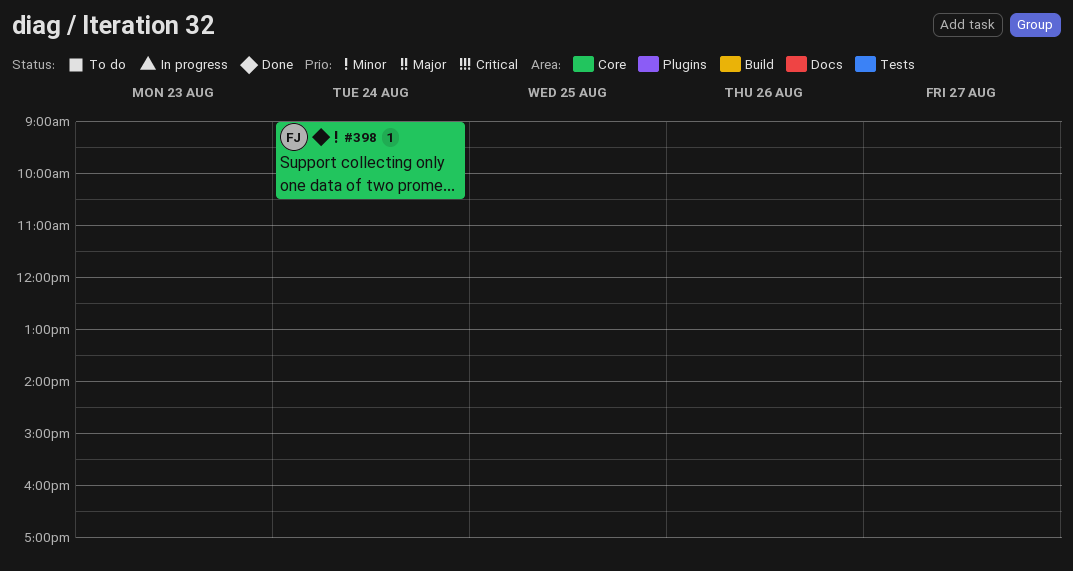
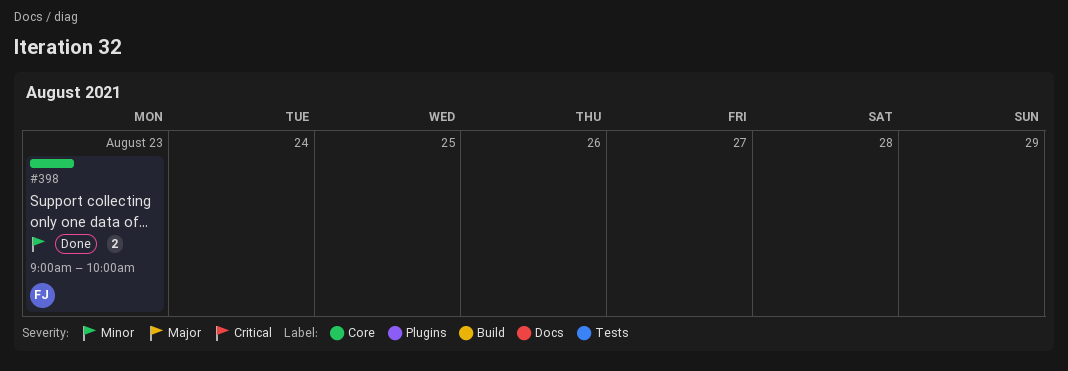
#398, estimate: 1 -> 2
#398, day: Aug 24 -> Aug 23
#398, ends: 10:30 -> 10:00

